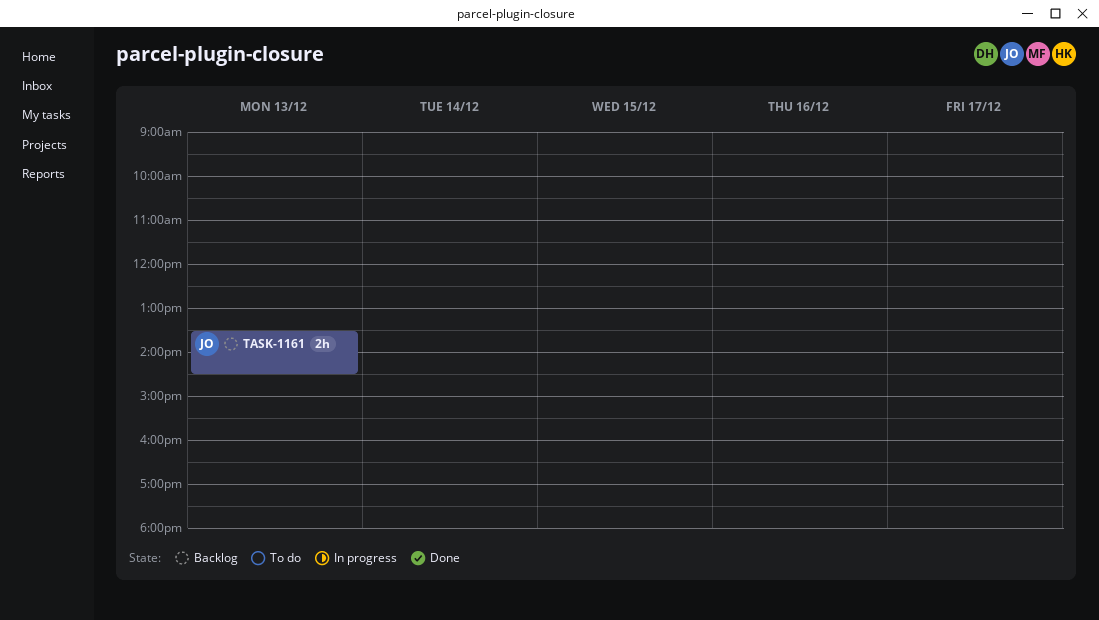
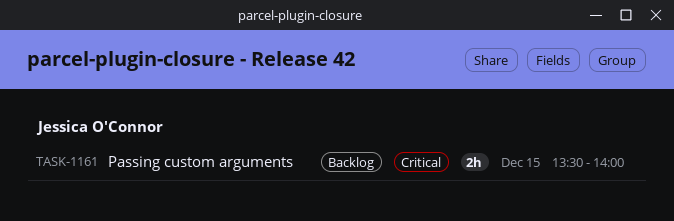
TASK-1161, day: Dec 13 -> Dec 15
TASK-1161, ends: 14:30 -> 14:00

